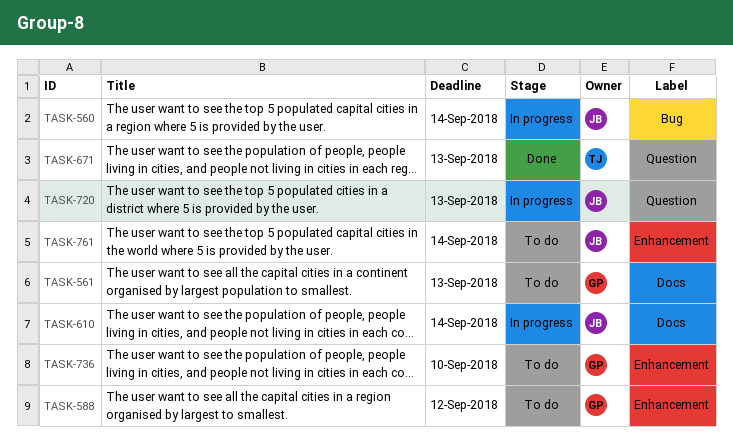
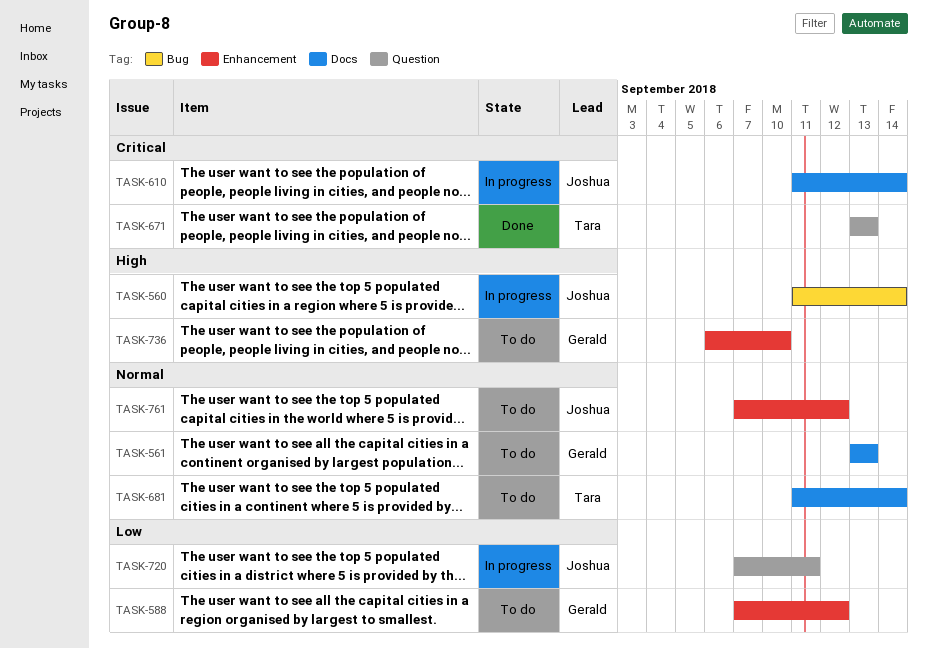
TASK-681: none -> present
TASK-720, due: Sep 13 -> Sep 11
TASK-761, due: Sep 14 -> Sep 12

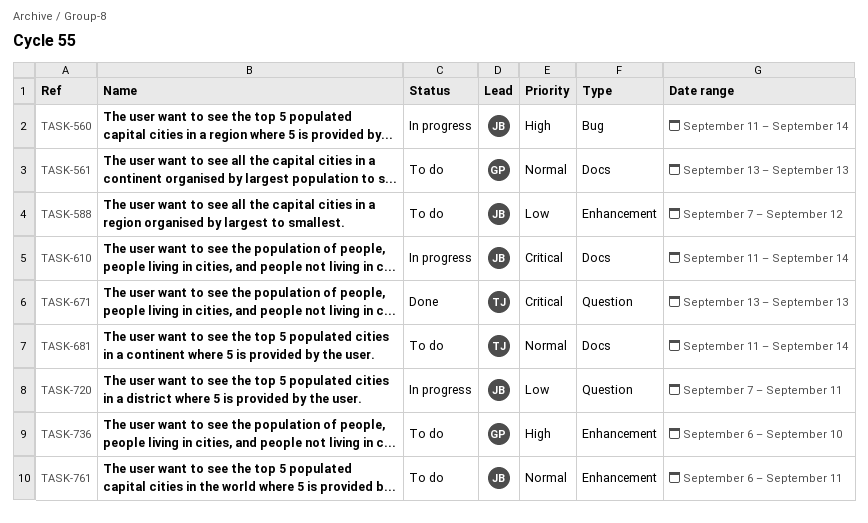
TASK-588, owner: Gerald -> Joshua
TASK-761, start: Sep 7 -> Sep 6
TASK-761, due: Sep 12 -> Sep 11

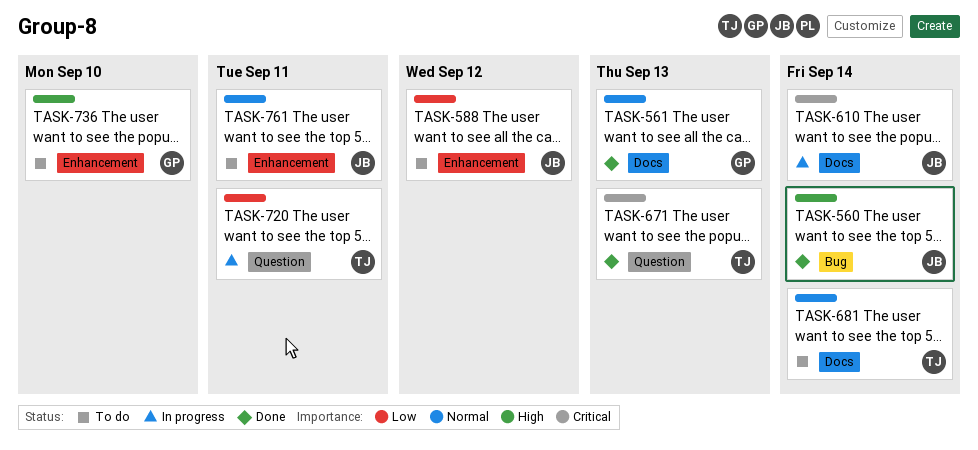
TASK-560, status: In progress -> Done
TASK-561, status: To do -> Done
TASK-720, owner: JB -> TJ

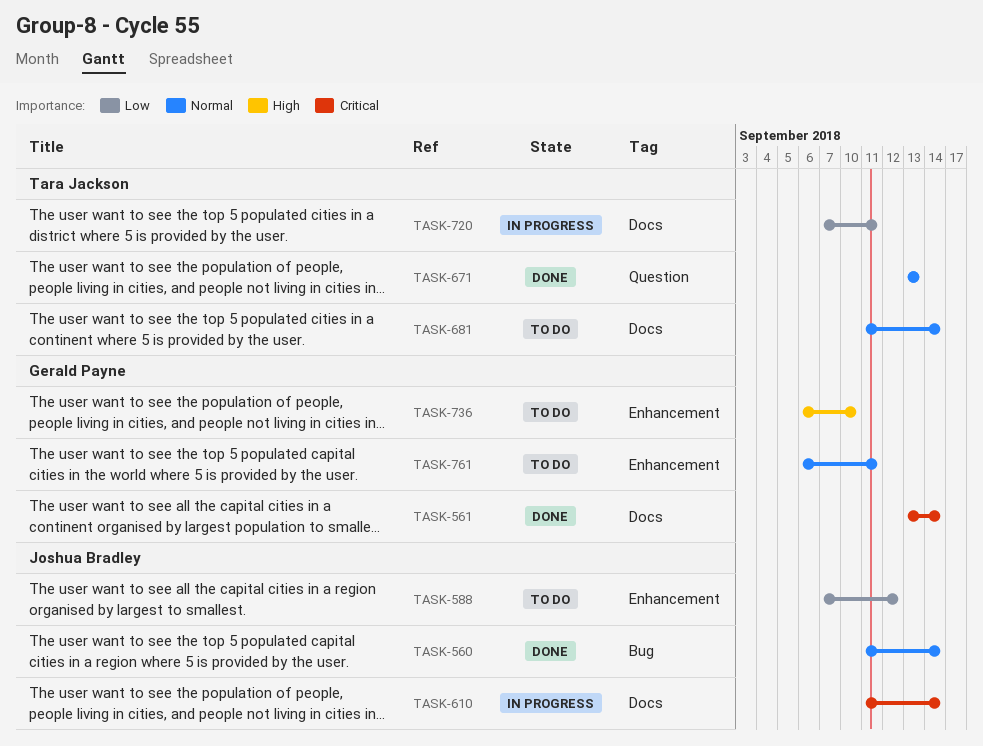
TASK-560, priority: High -> Normal
TASK-561, priority: Normal -> Critical
TASK-561, due: Sep 13 -> Sep 14
TASK-671, priority: Critical -> Normal
TASK-720, label: Question -> Docs
TASK-761, owner: Joshua Bradley -> Gerald Payne

